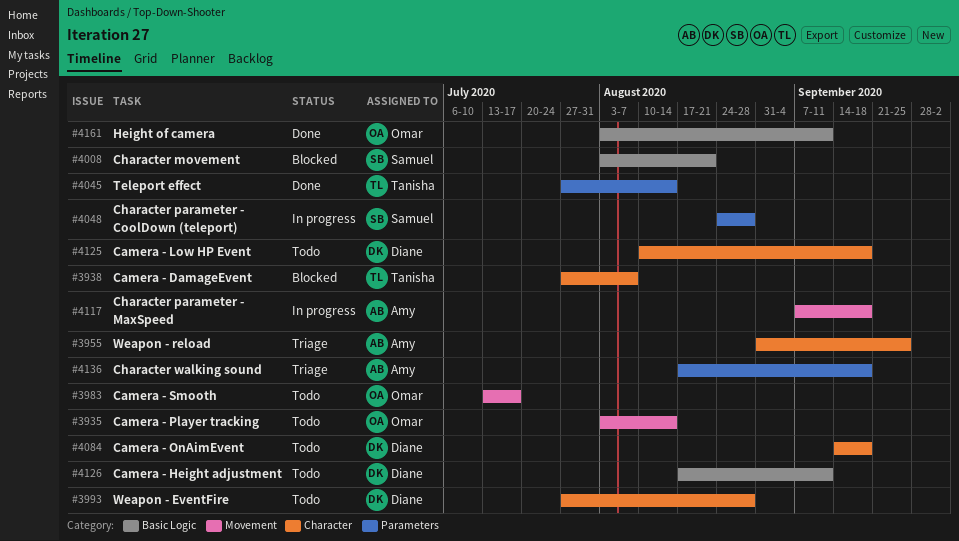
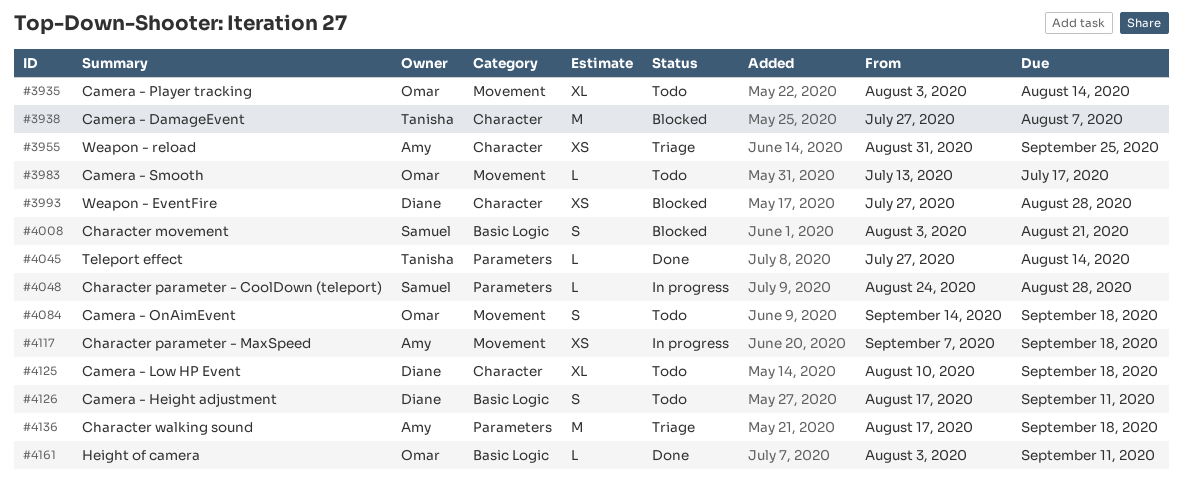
#3993, status: Todo -> Blocked
#4084, owner: Diane -> Omar
#4084, label: Character -> Movement

